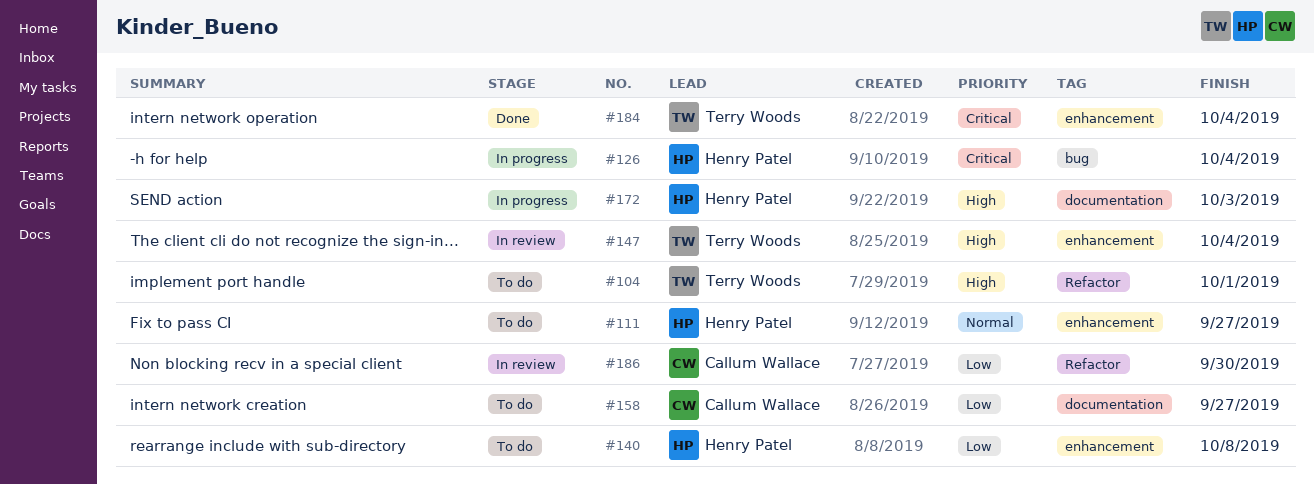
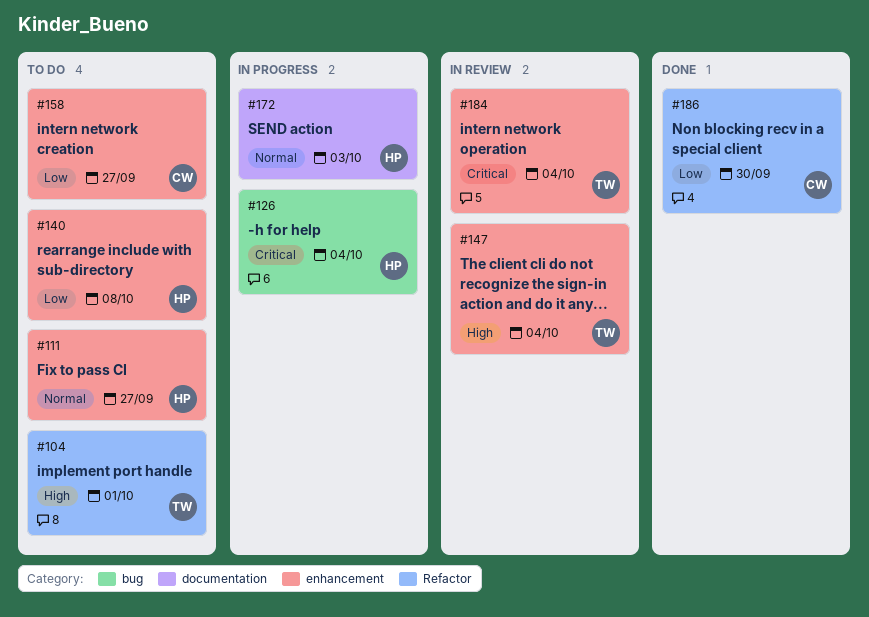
#158, label: documentation -> enhancement
#172, priority: High -> Normal
#184, status: Done -> In review
#186, status: In review -> Done

